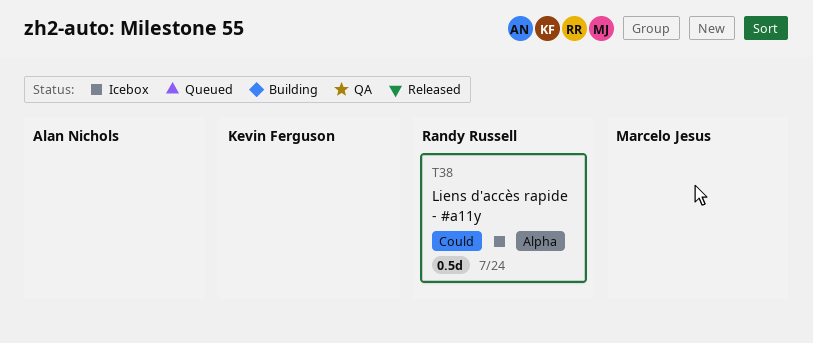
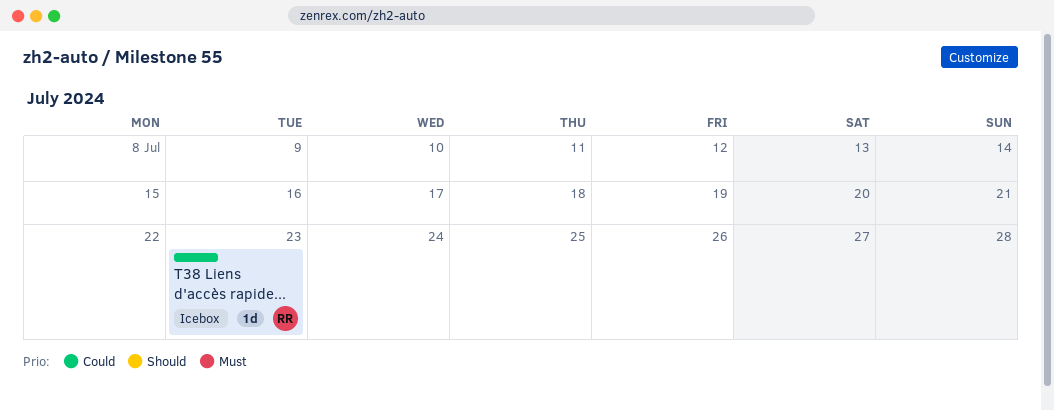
T38, estimate: 0.5d -> 1d
T38, due: Jul 24 -> Jul 23

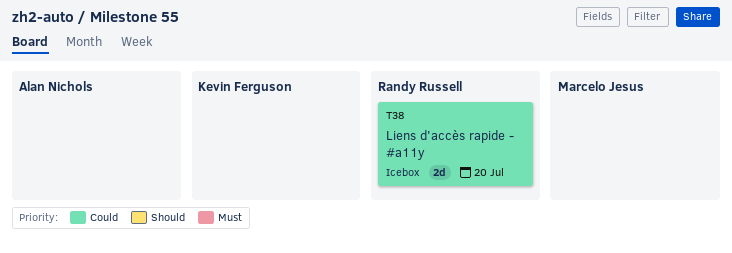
T38, estimate: 1d -> 2d
T38, due: Jul 23 -> Jul 20

